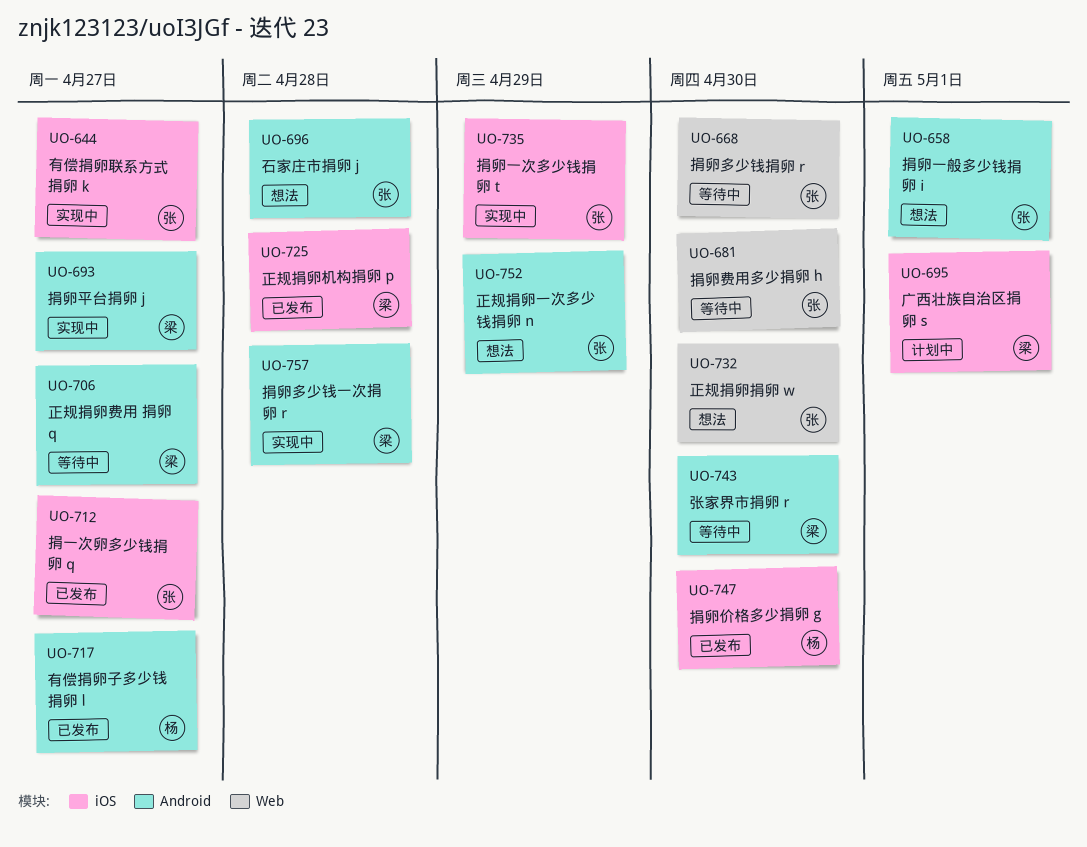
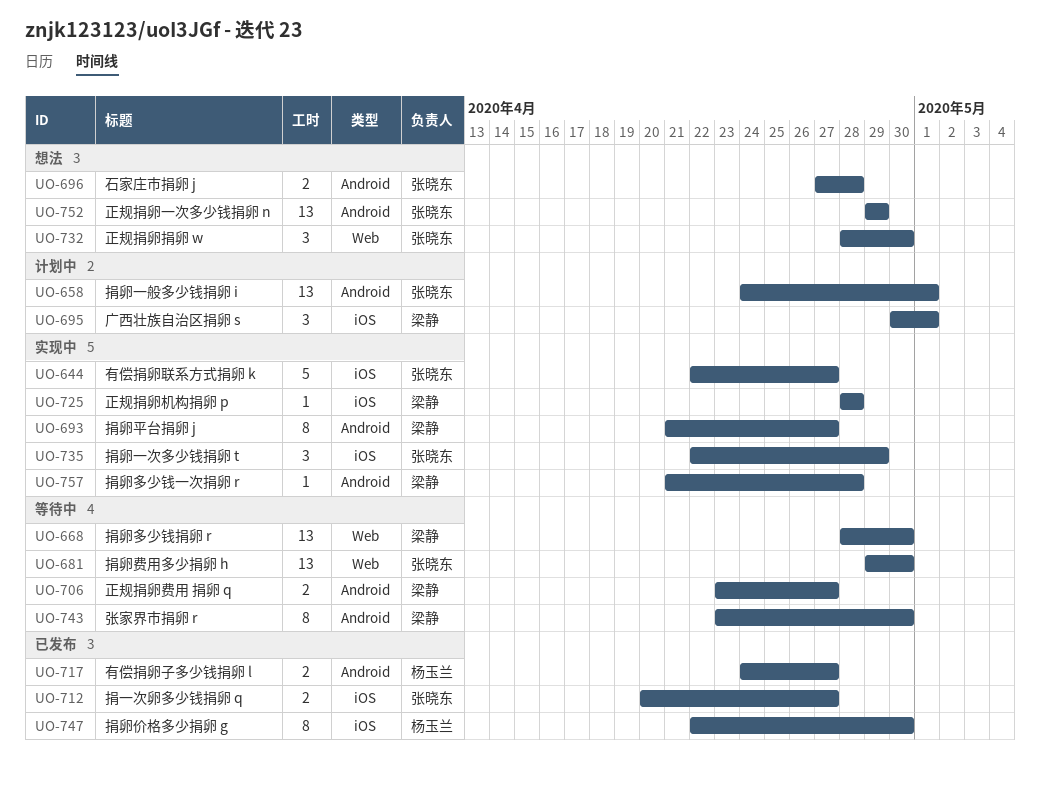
UO-658, status: 想法 -> 计划中
UO-668, owner: 张晓东 -> 梁静
UO-725, status: 已发布 -> 实现中

